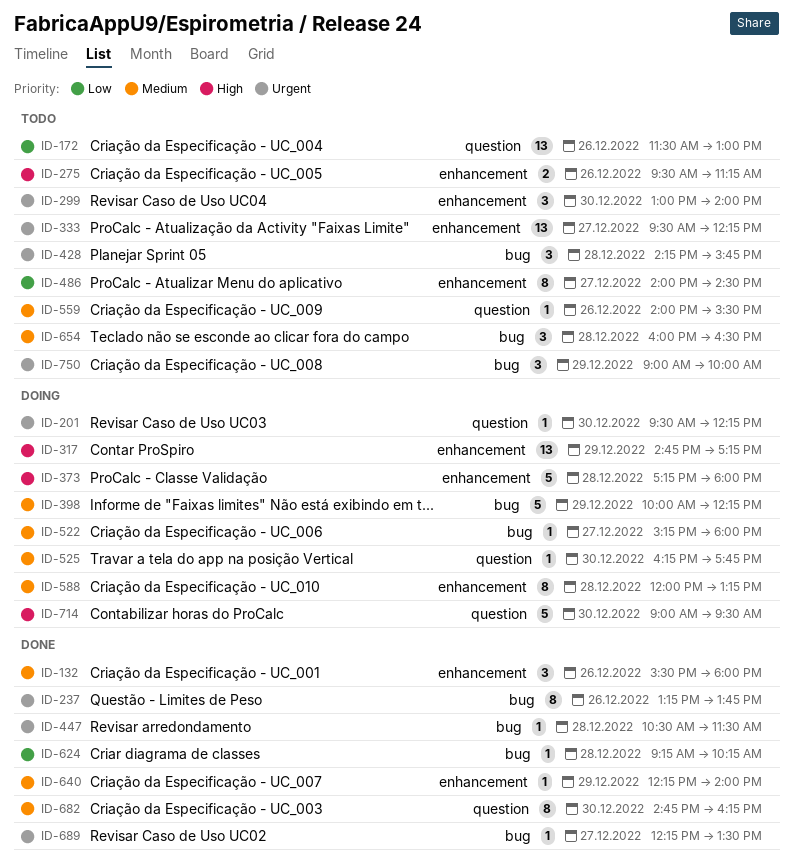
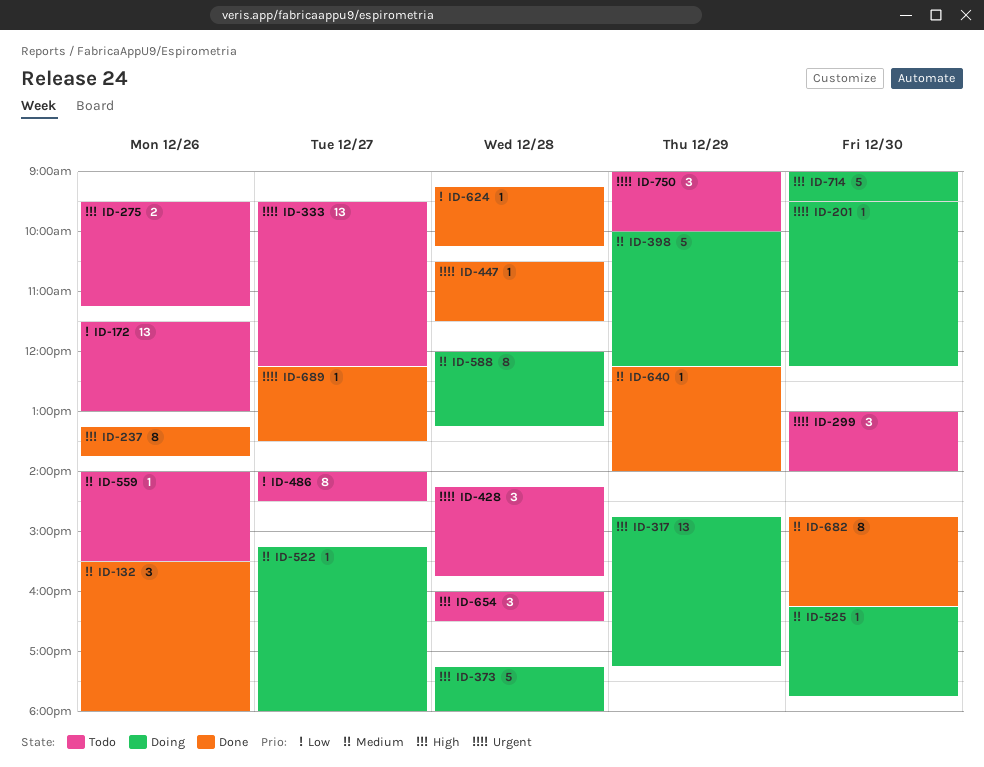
ID-237, priority: Urgent -> High
ID-654, priority: Medium -> High

